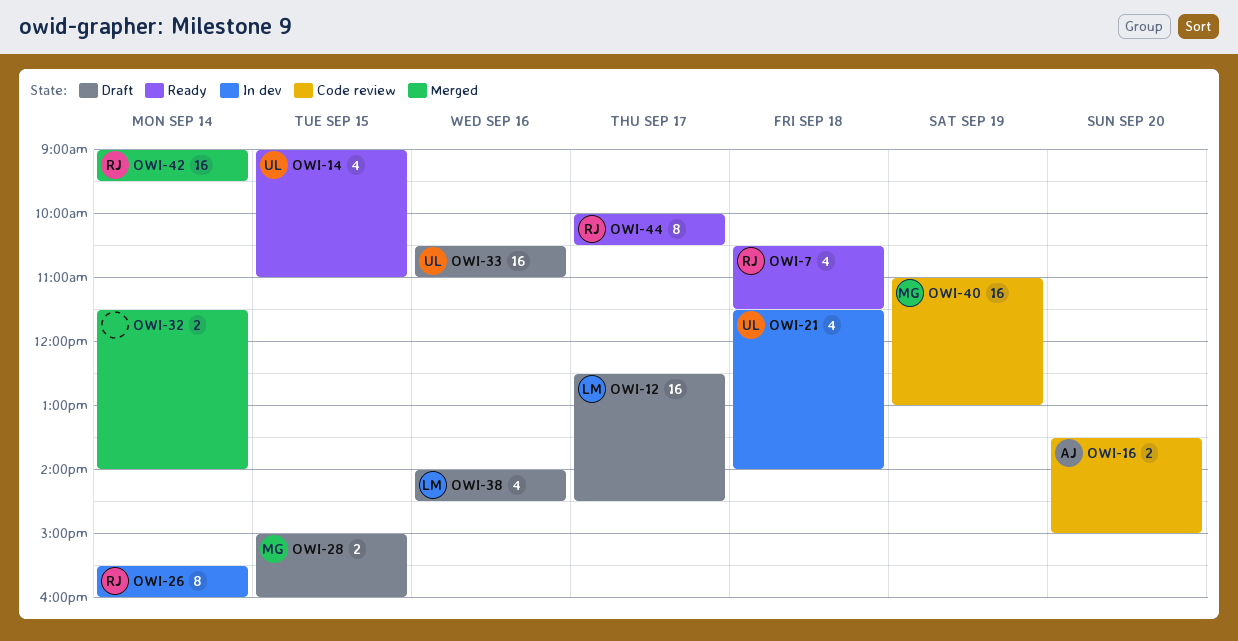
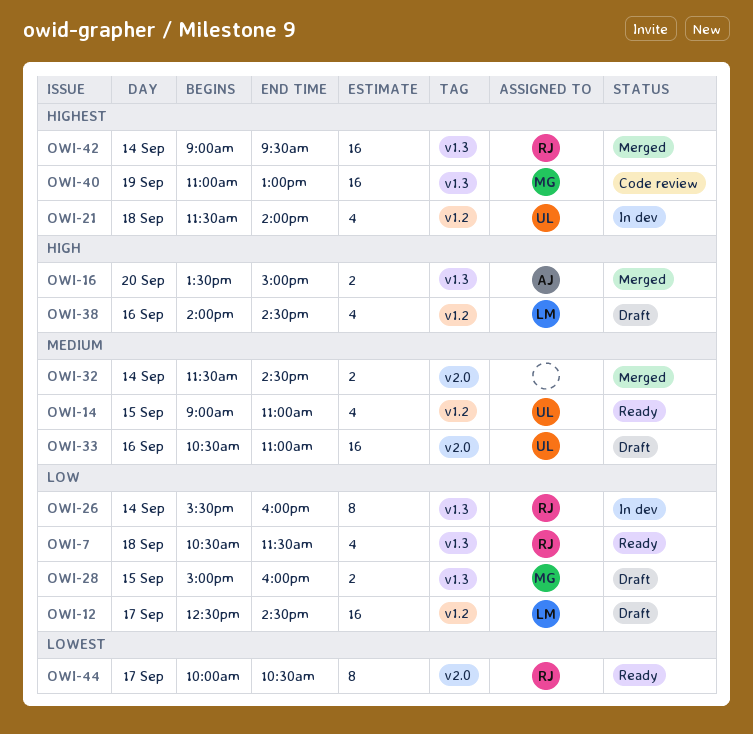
OWI-16, status: Code review -> Merged
OWI-32, ends: 14:00 -> 14:30

